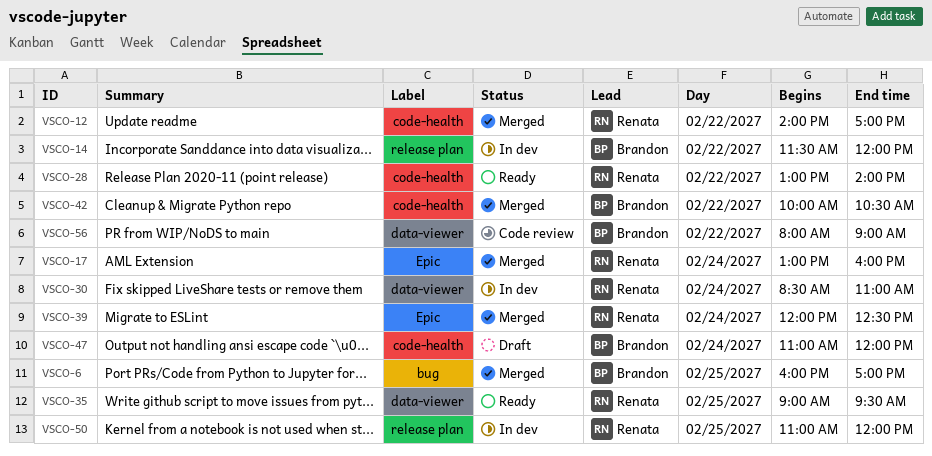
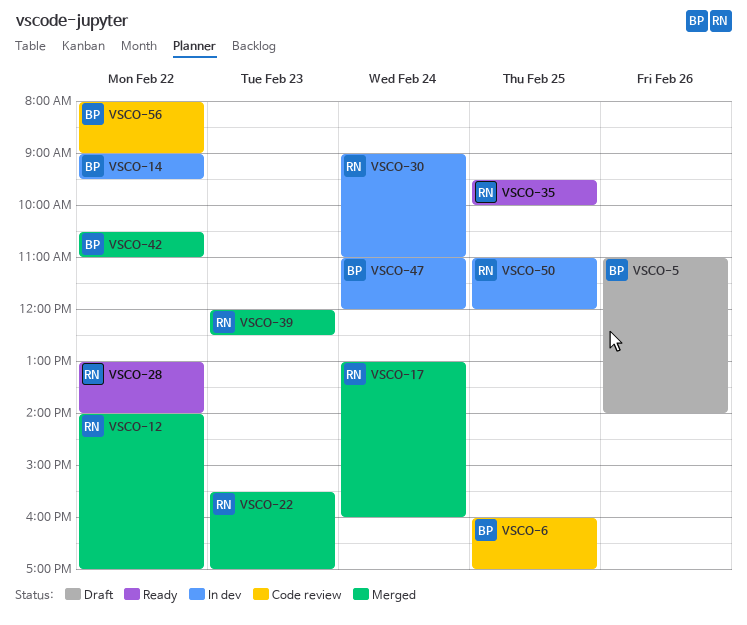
VSCO-5: none -> present
VSCO-6, status: Merged -> Code review
VSCO-14, begins: 11:30 -> 09:00
VSCO-14, ends: 12:00 -> 09:30
VSCO-22: none -> present
VSCO-30, begins: 08:30 -> 09:00
VSCO-35, begins: 09:00 -> 09:30
VSCO-35, ends: 09:30 -> 10:00
VSCO-39, day: Feb 24 -> Feb 23
VSCO-42, begins: 10:00 -> 10:30
VSCO-42, ends: 10:30 -> 11:00
VSCO-47, status: Draft -> In dev

